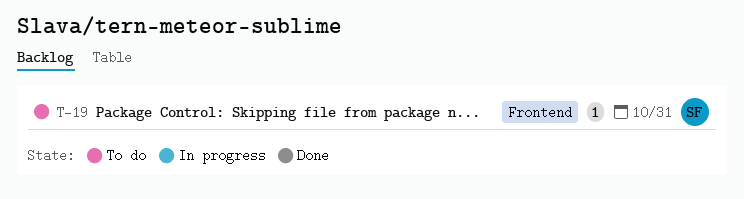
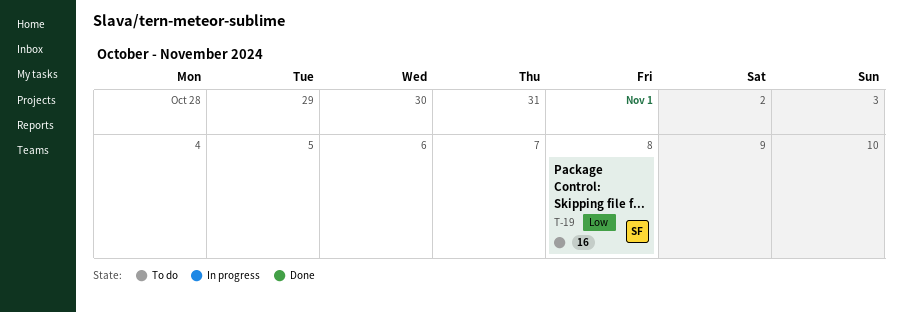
T-19, estimate: 1 -> 16
T-19, due: Oct 31 -> Nov 8

